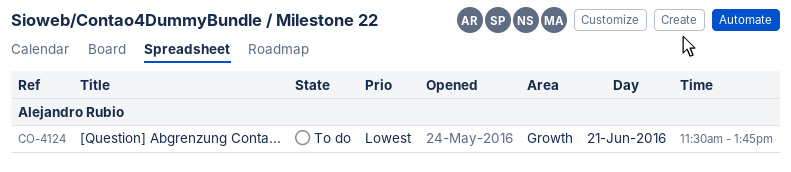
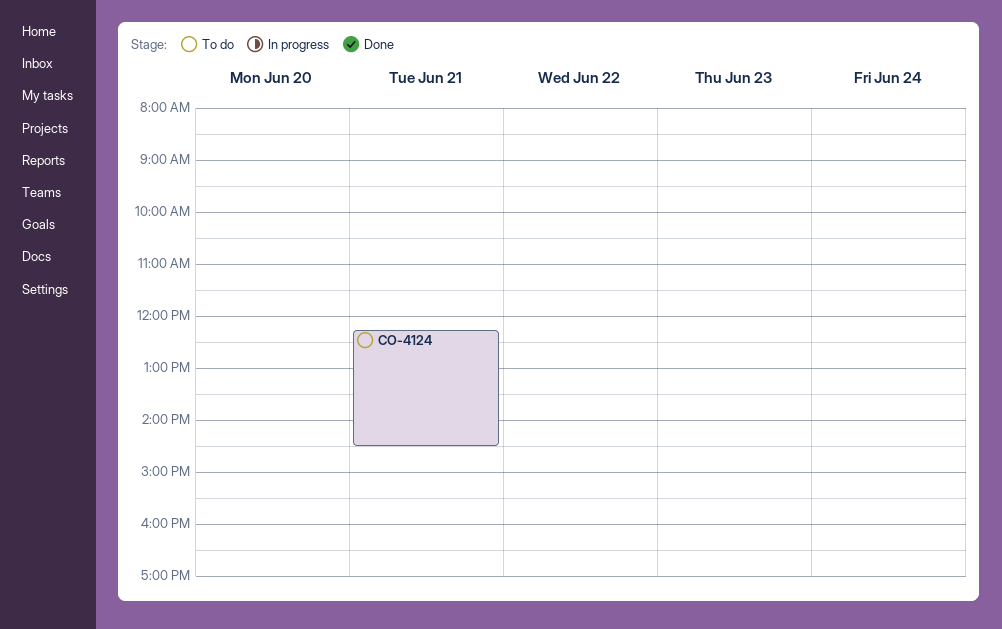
CO-4124, begins: 11:30 -> 12:15
CO-4124, ends: 13:45 -> 14:30

